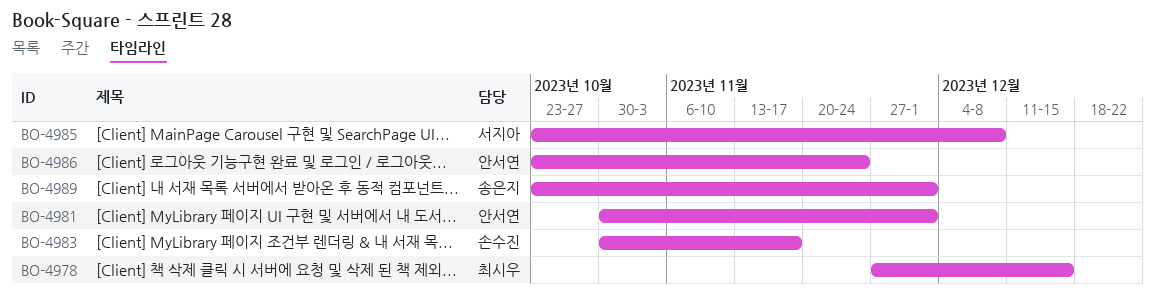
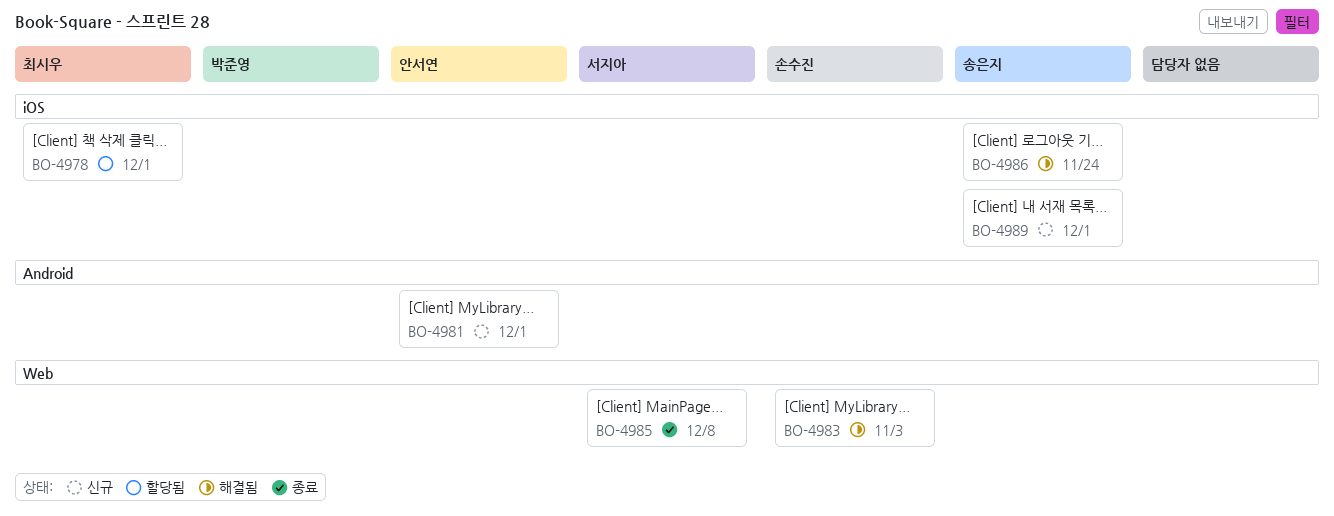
BO-4978, due: Dec 15 -> Dec 1
BO-4983, due: Nov 17 -> Nov 3
BO-4986, owner: 안서연 -> 송은지

